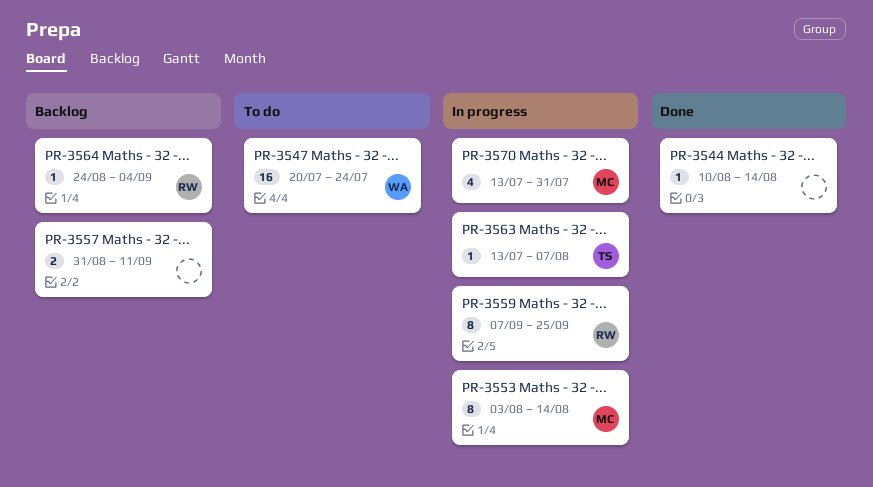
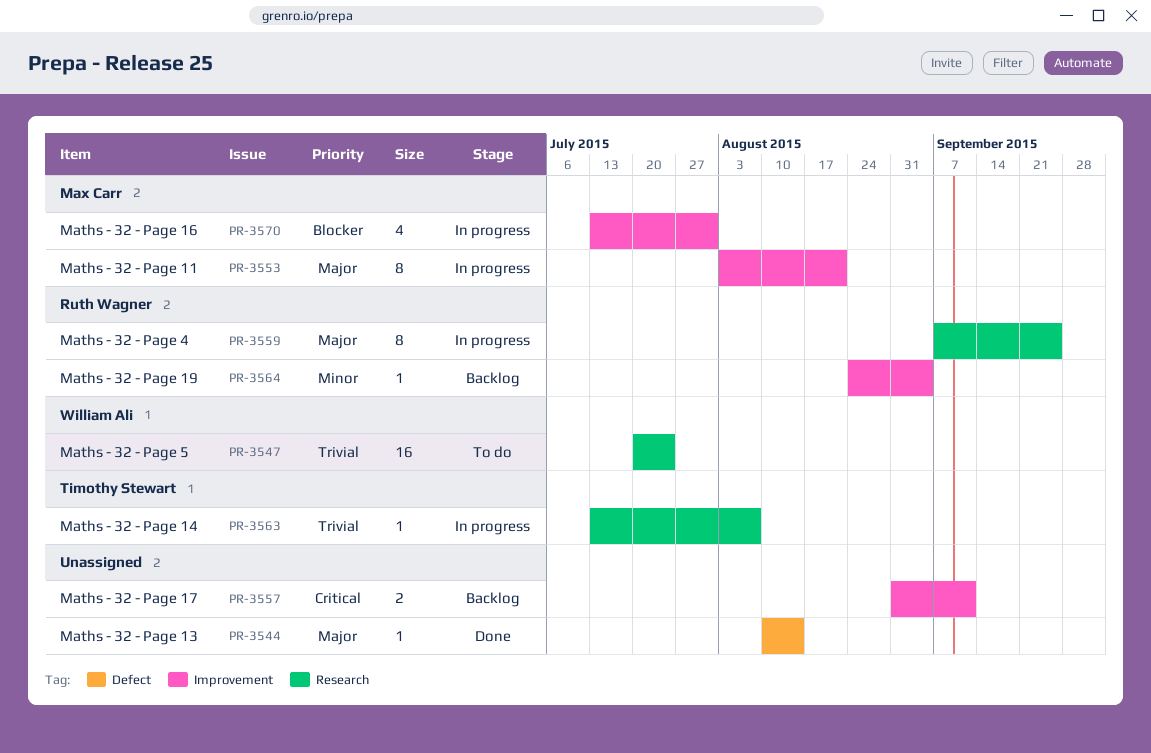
PR-3553, due: Aug 14 -> Aug 21

